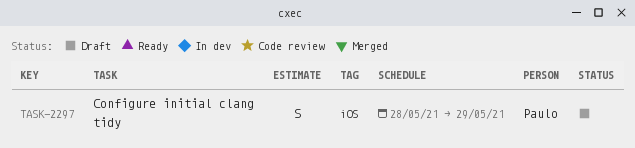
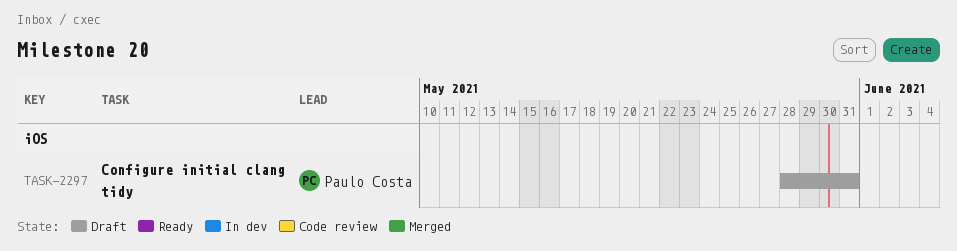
TASK-2297, due: May 29 -> May 31

